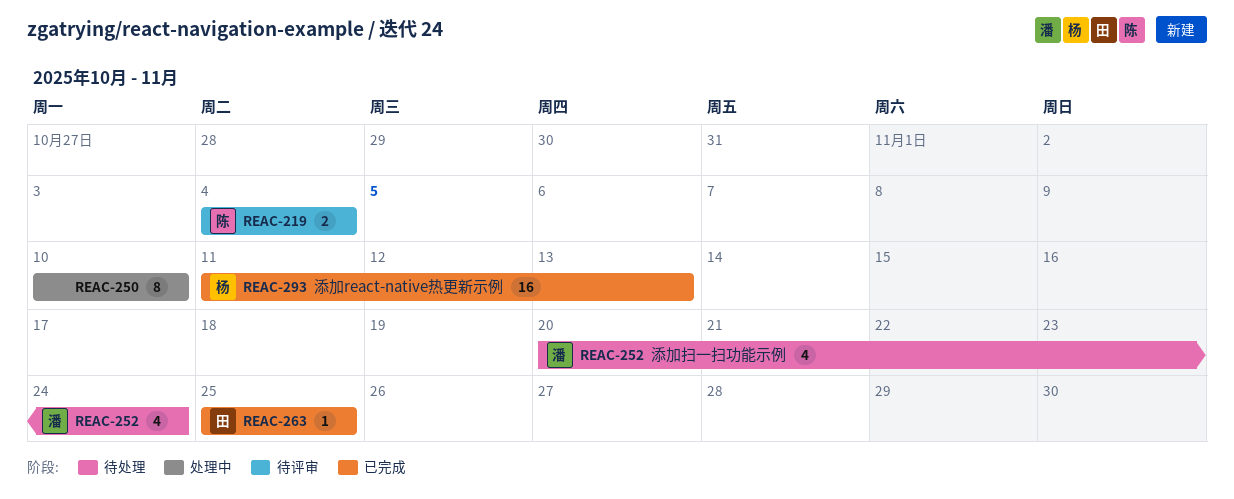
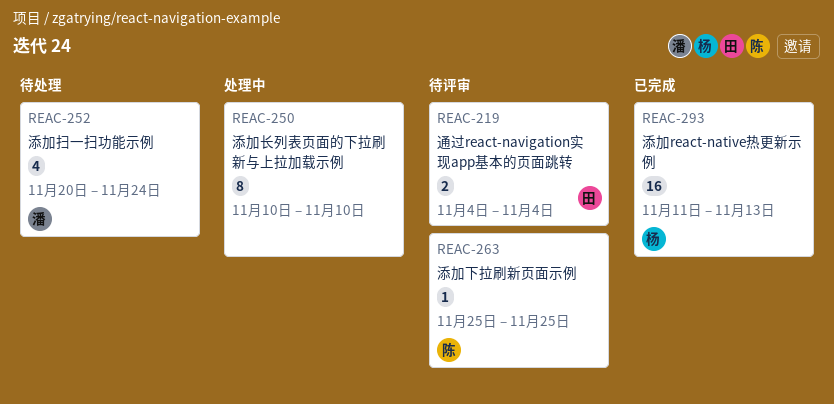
REAC-219, owner: 陈 -> 田
REAC-263, status: 已完成 -> 待评审
REAC-263, owner: 田 -> 陈

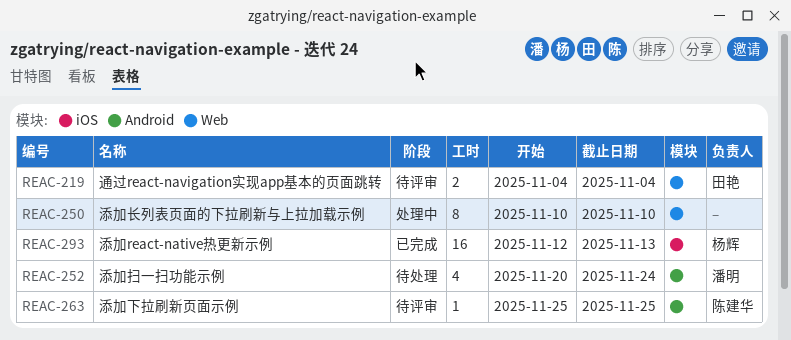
REAC-293, start: Nov 11 -> Nov 12

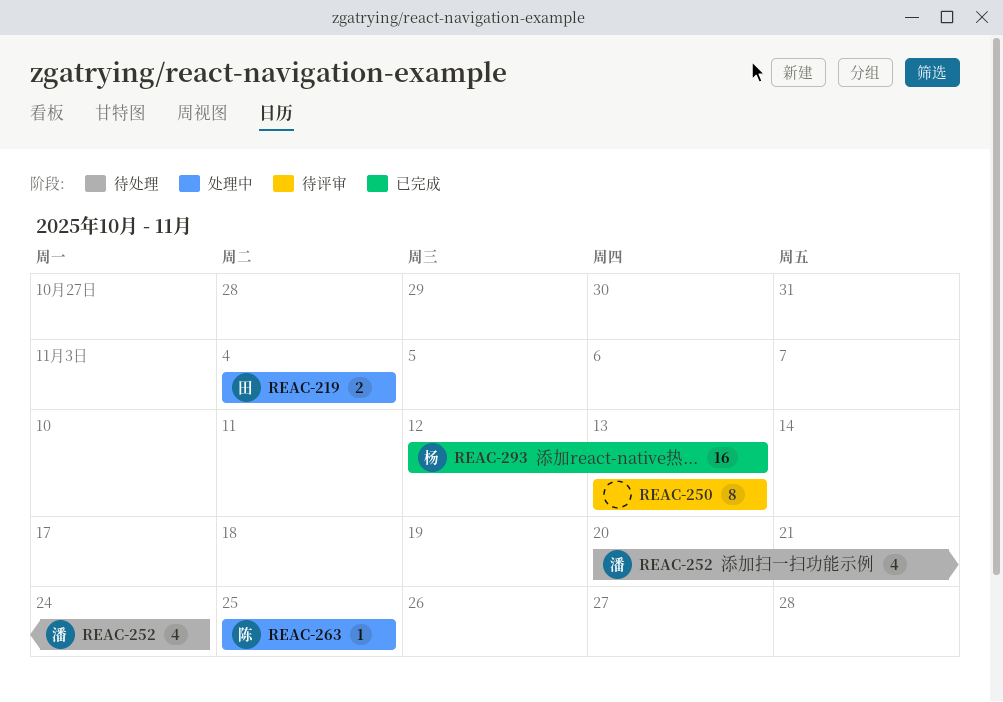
REAC-219, status: 待评审 -> 处理中
REAC-250, status: 处理中 -> 待评审
REAC-250, start: Nov 10 -> Nov 13
REAC-250, due: Nov 10 -> Nov 13
REAC-263, status: 待评审 -> 处理中

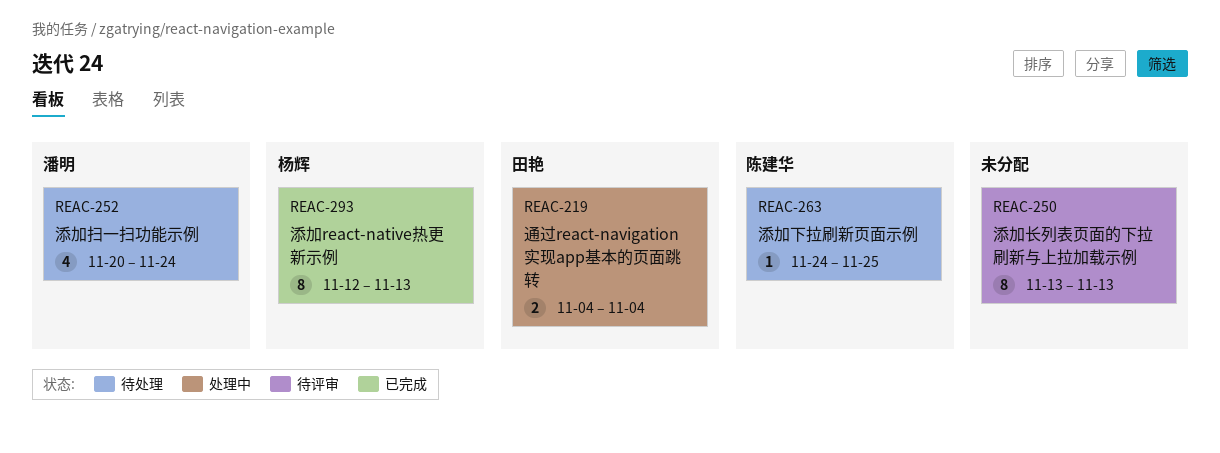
REAC-263, status: 处理中 -> 待处理
REAC-263, start: Nov 25 -> Nov 24
REAC-293, estimate: 16 -> 8

